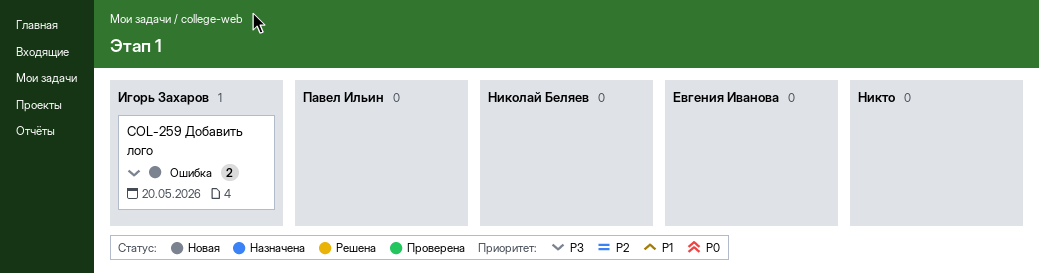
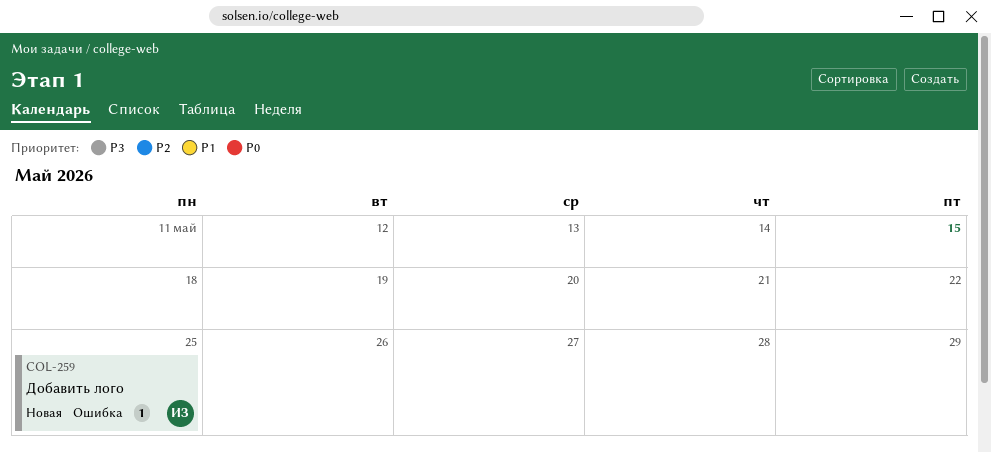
COL-259, estimate: 2 -> 1
COL-259, due: May 20 -> May 25

